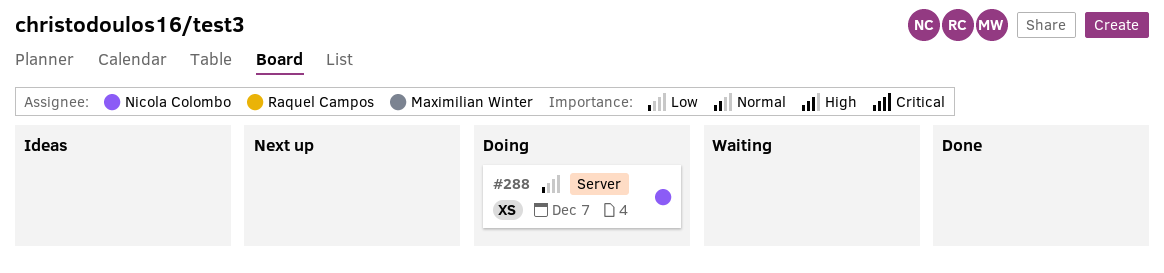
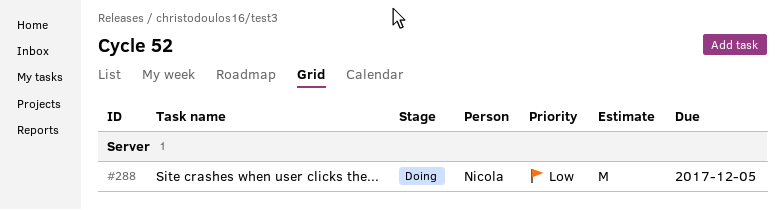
#288, estimate: XS -> M
#288, due: Dec 7 -> Dec 5

